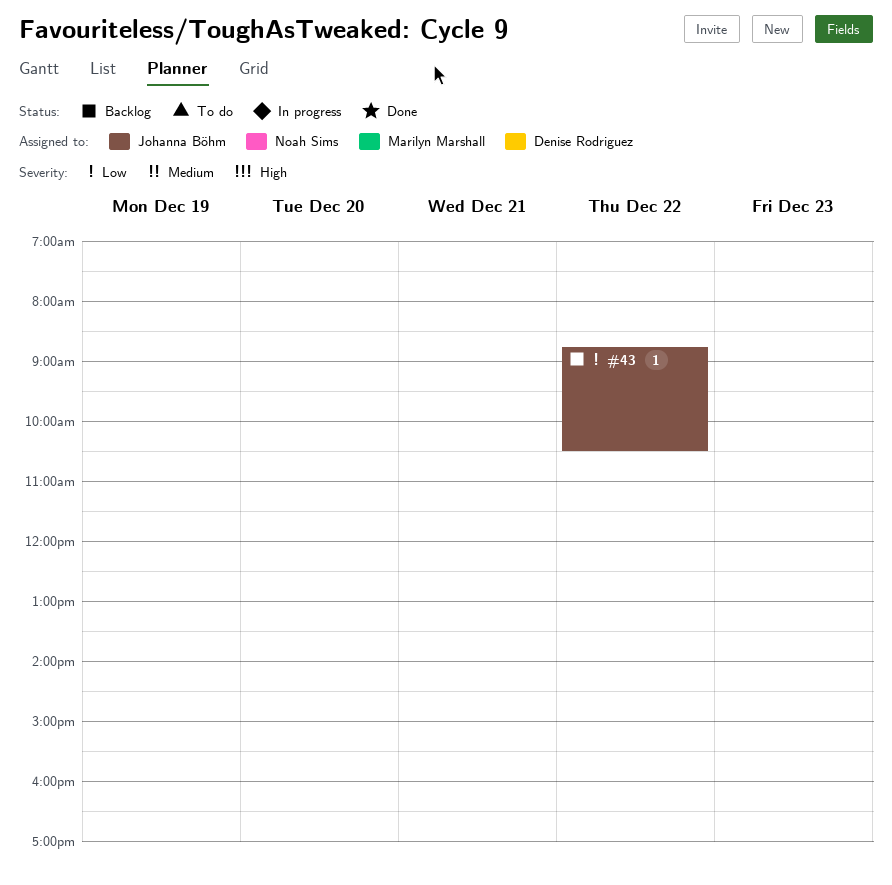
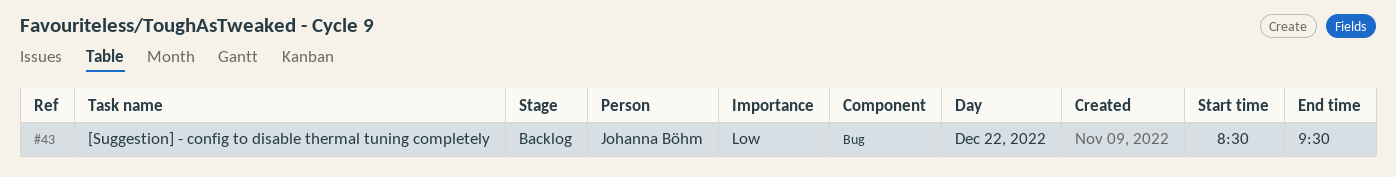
#43, begins: 08:45 -> 08:30
#43, ends: 10:30 -> 09:30

